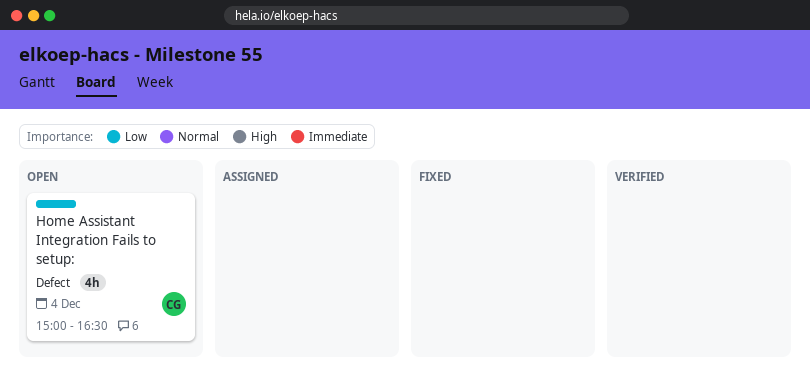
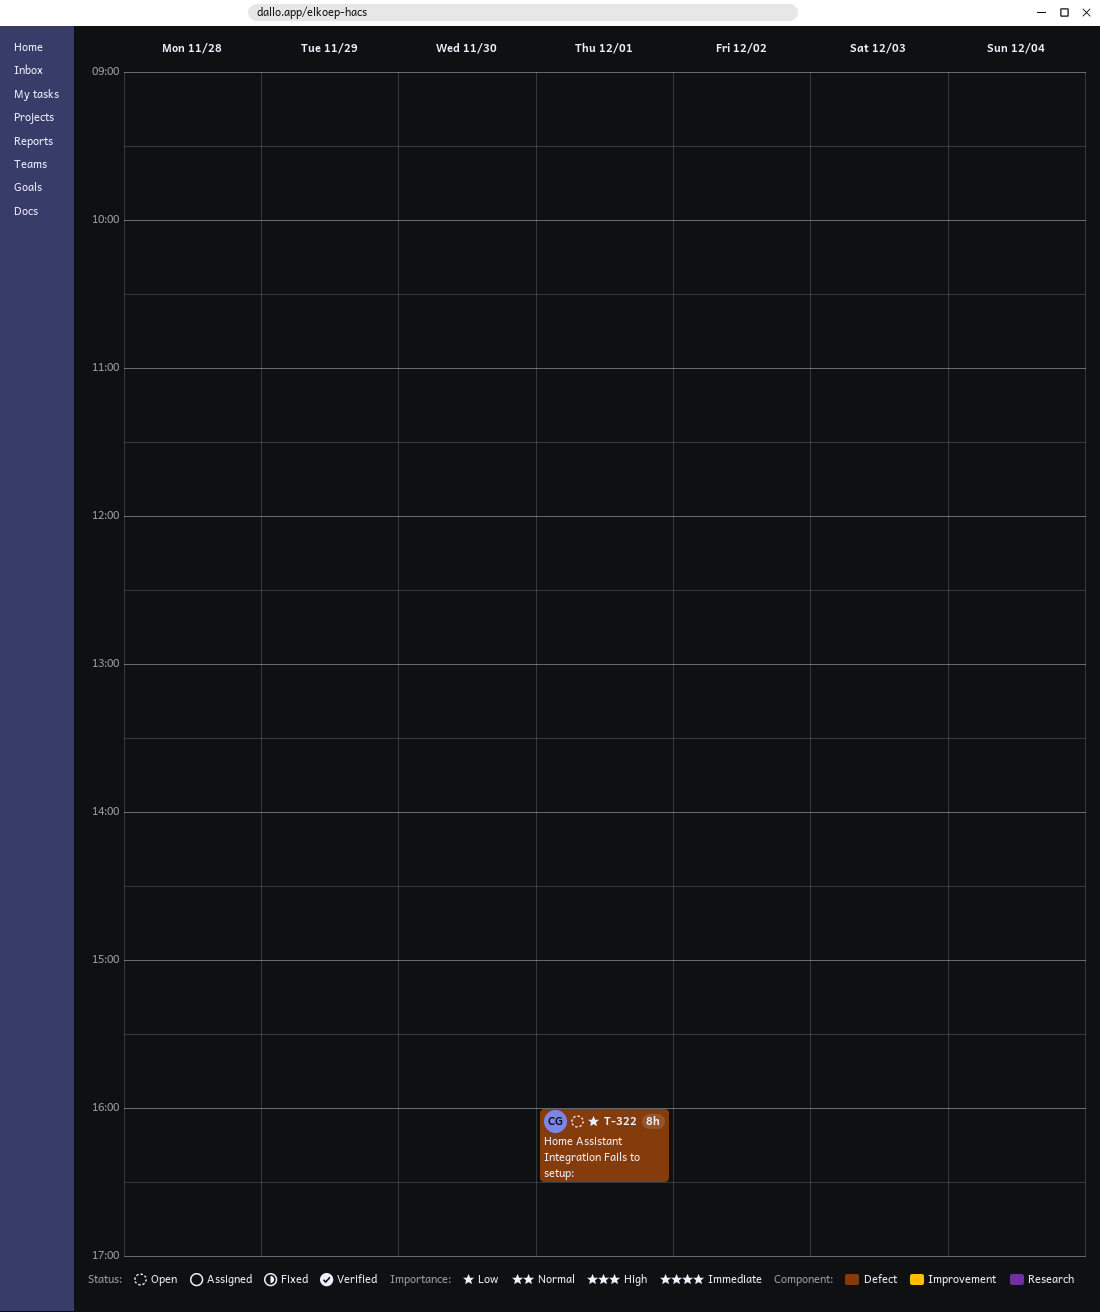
Home Assistant Integration Fails to setup:, estimate: 4h -> 8h
Home Assistant Integration Fails to setup:, day: Dec 4 -> Dec 1
Home Assistant Integration Fails to setup:, begins: 15:00 -> 16:00

